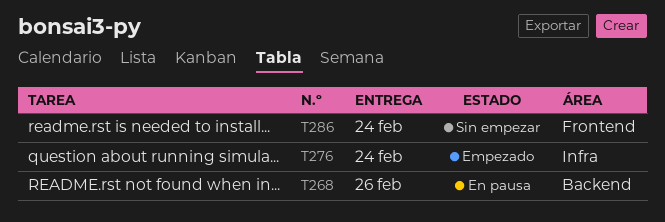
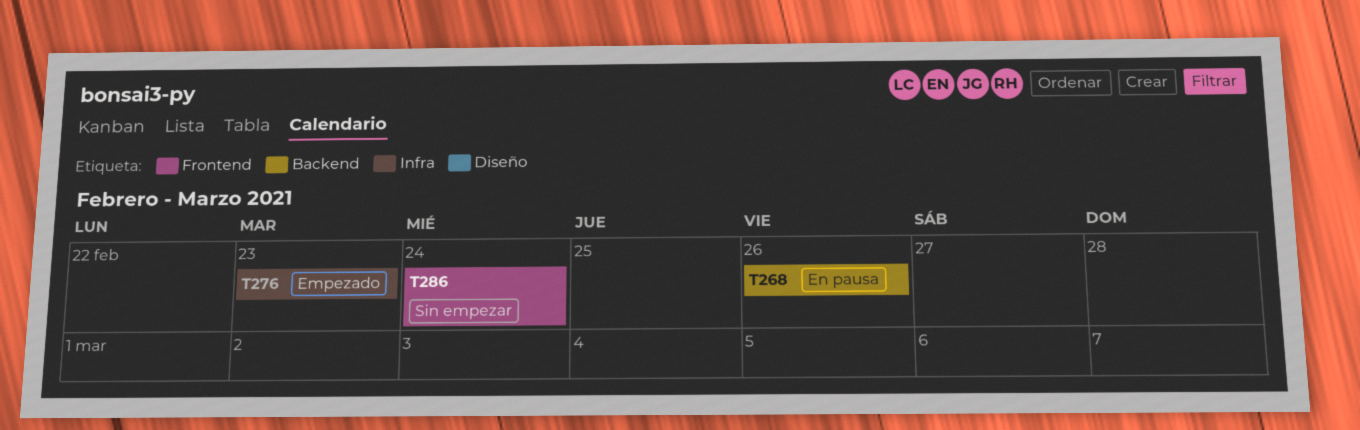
T276, due: Feb 24 -> Feb 23

